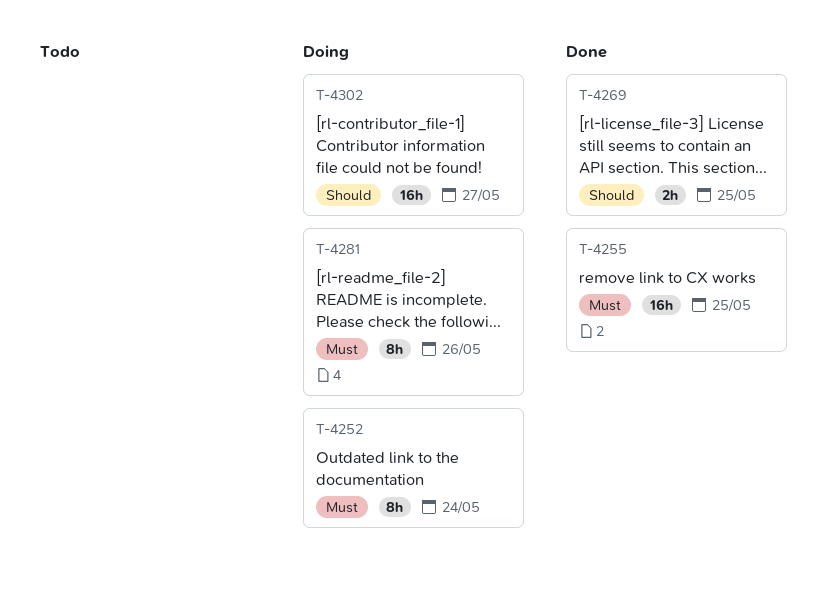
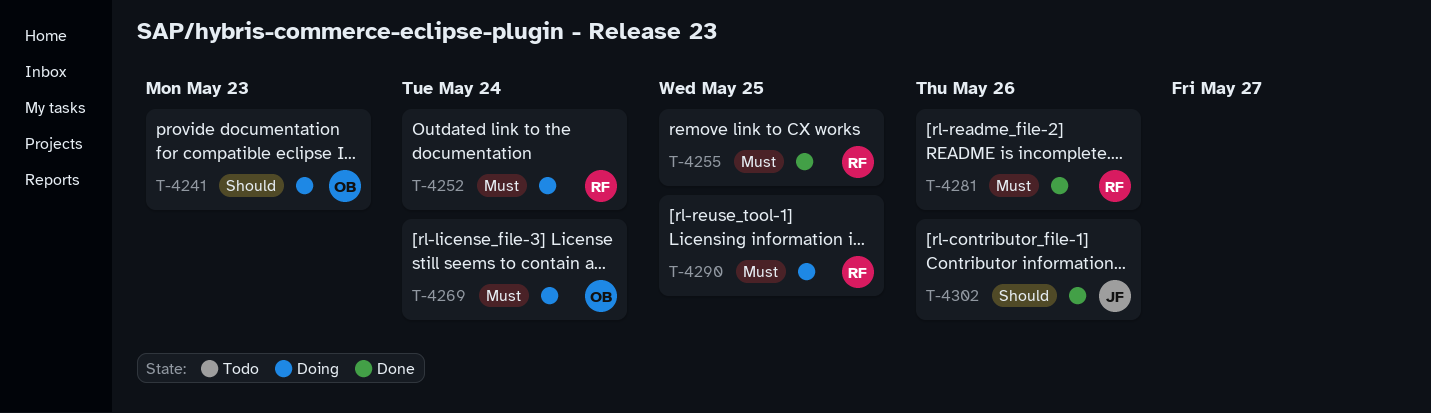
T-4241: none -> present
T-4269, status: Done -> Doing
T-4269, priority: Should -> Must
T-4269, due: May 25 -> May 24
T-4281, status: Doing -> Done
T-4290: none -> present
T-4302, status: Doing -> Done
T-4302, due: May 27 -> May 26

